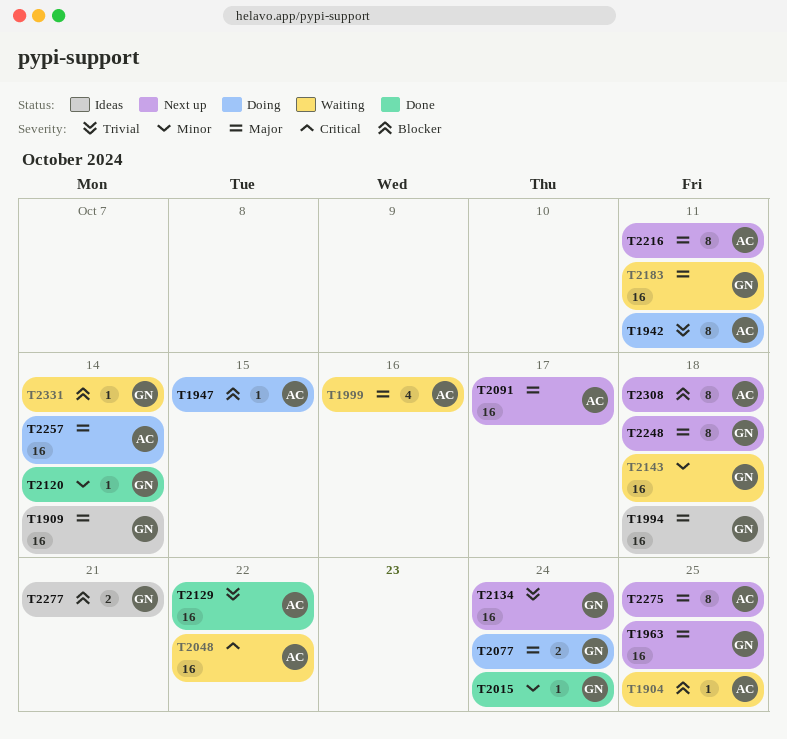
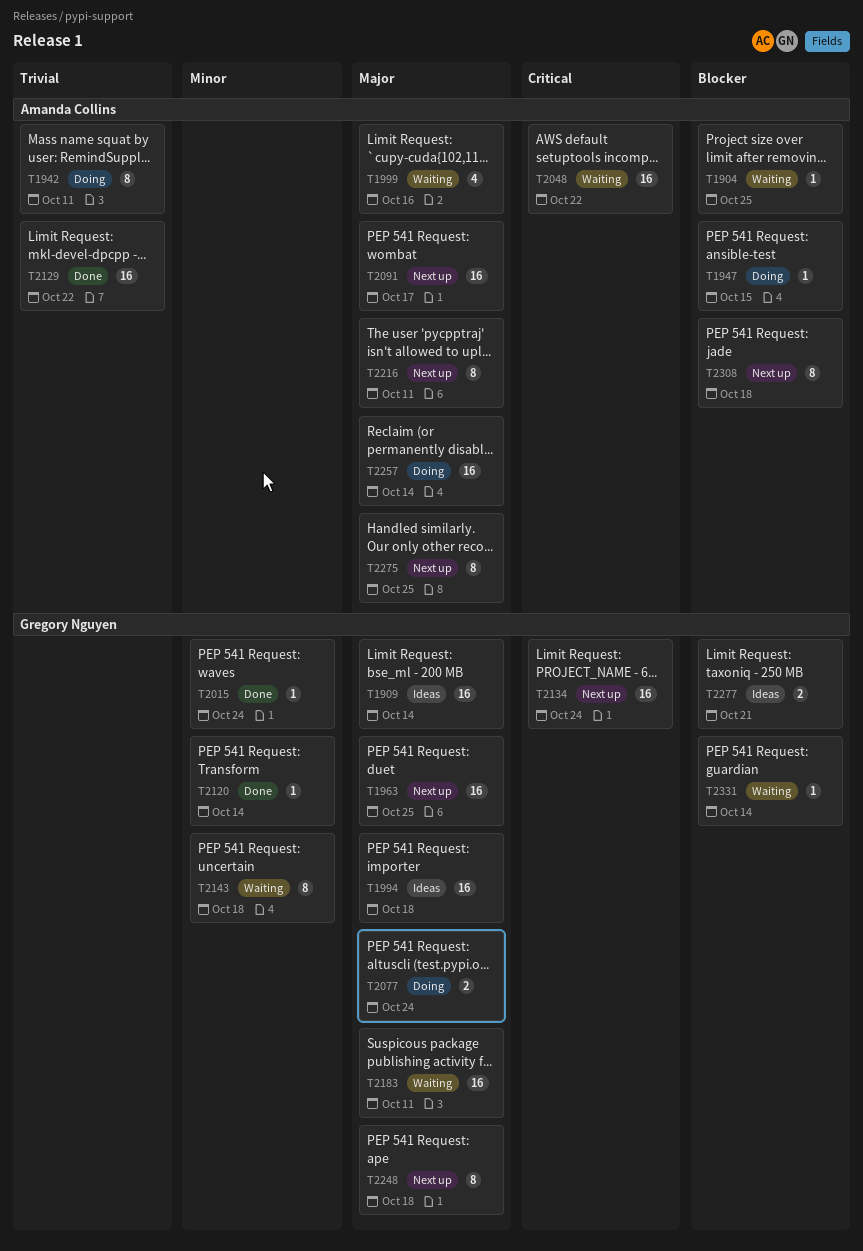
T2134, priority: Trivial -> Critical
T2143, estimate: 16 -> 8

